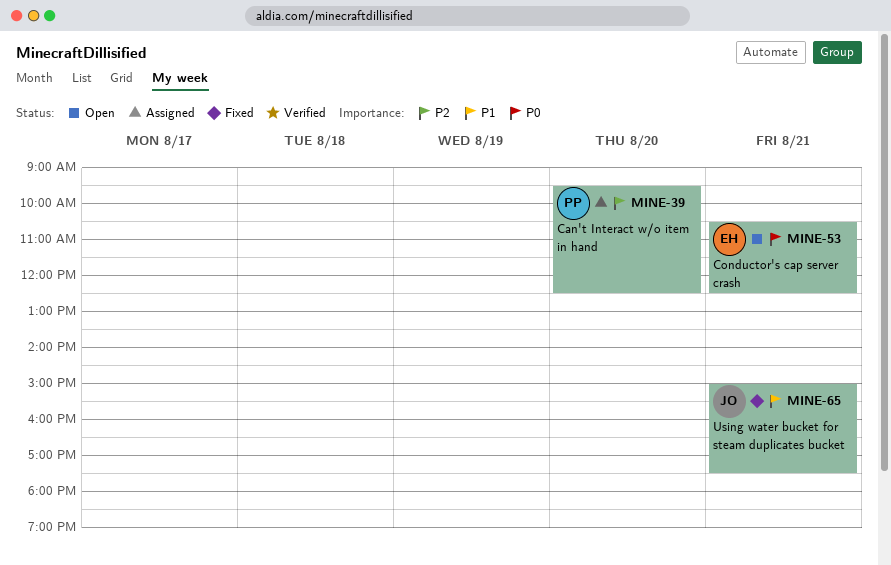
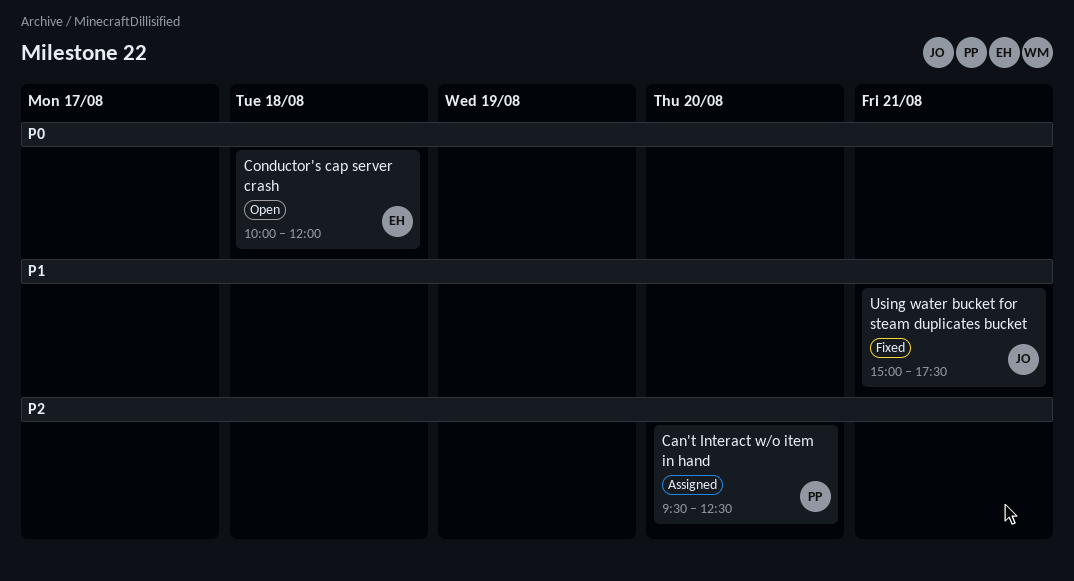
Conductor's cap server crash, day: Aug 21 -> Aug 18
Conductor's cap server crash, begins: 10:30 -> 10:00
Conductor's cap server crash, ends: 12:30 -> 12:00

